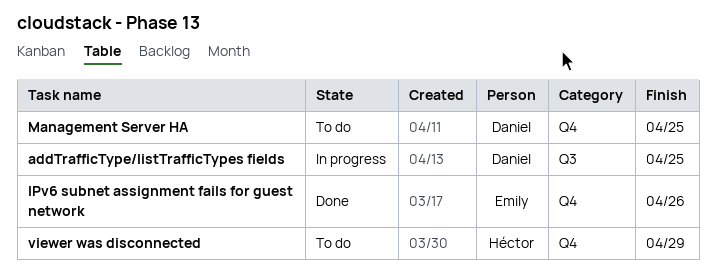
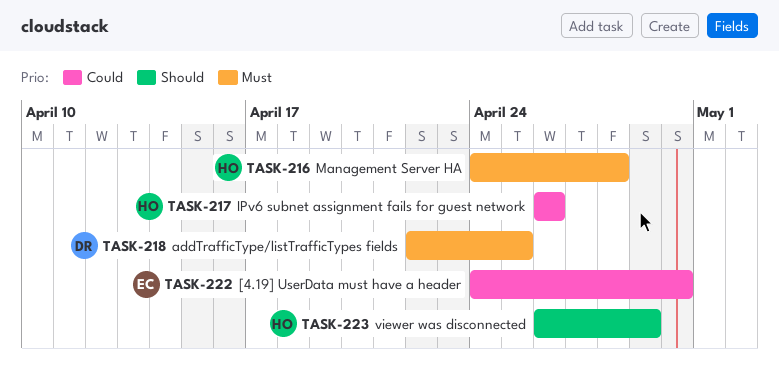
[4.19] UserData must have a header: none -> present
IPv6 subnet assignment fails for guest network, owner: Emily -> Héctor
Management Server HA, owner: Daniel -> Héctor
Management Server HA, due: Apr 25 -> Apr 28

